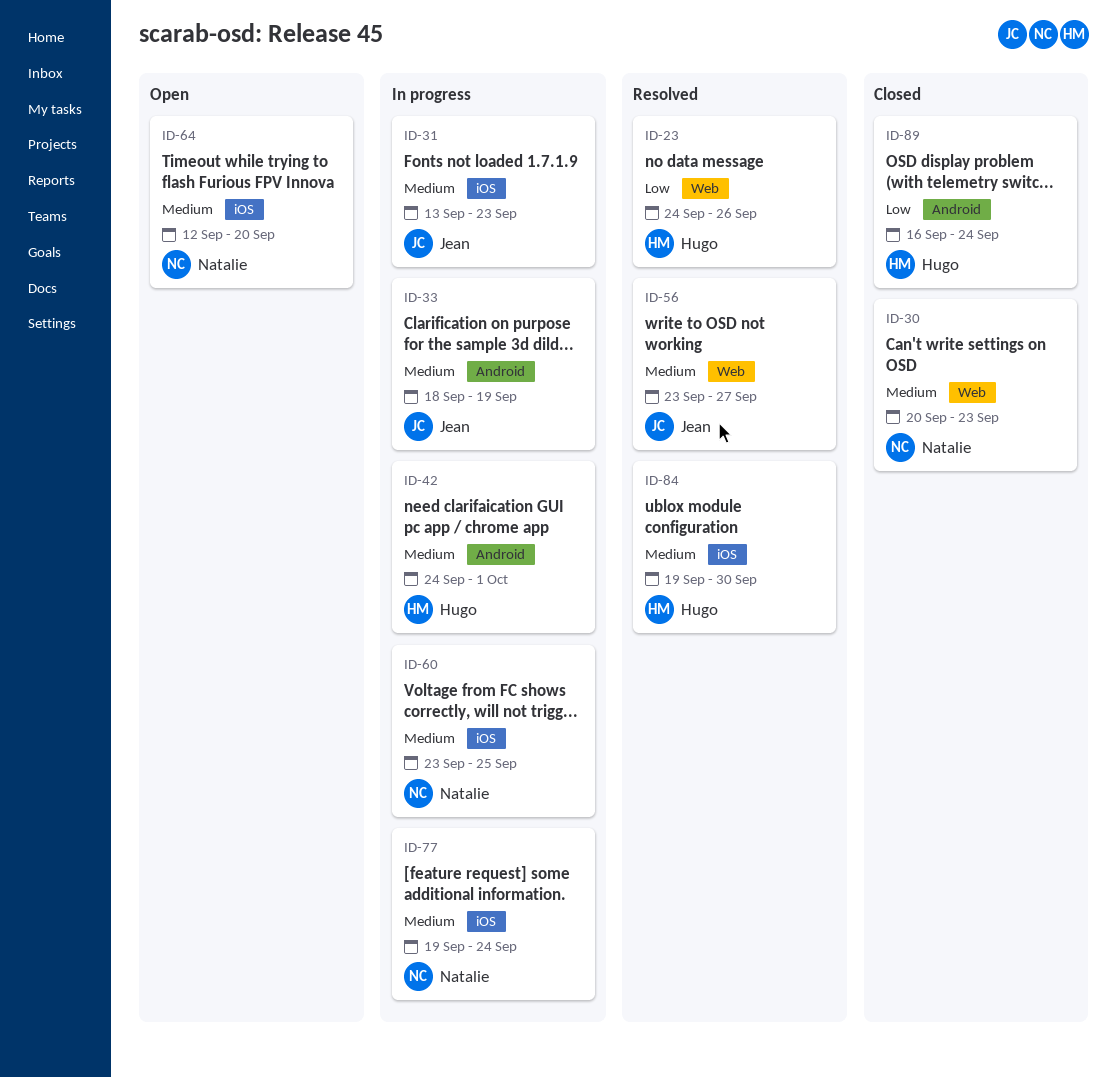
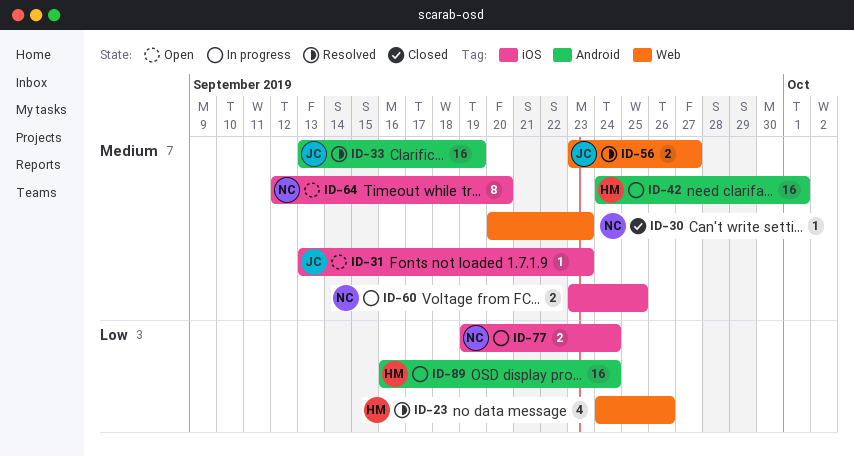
ID-31, status: In progress -> Open
ID-33, status: In progress -> Resolved
ID-33, start: Sep 18 -> Sep 13
ID-77, priority: Medium -> Low
ID-84: present -> none
ID-89, status: Closed -> In progress

